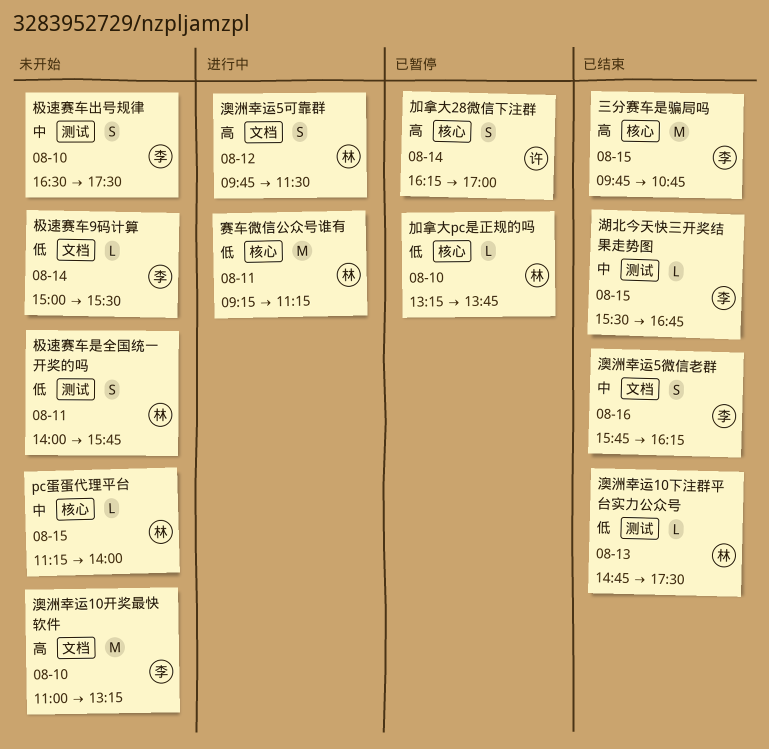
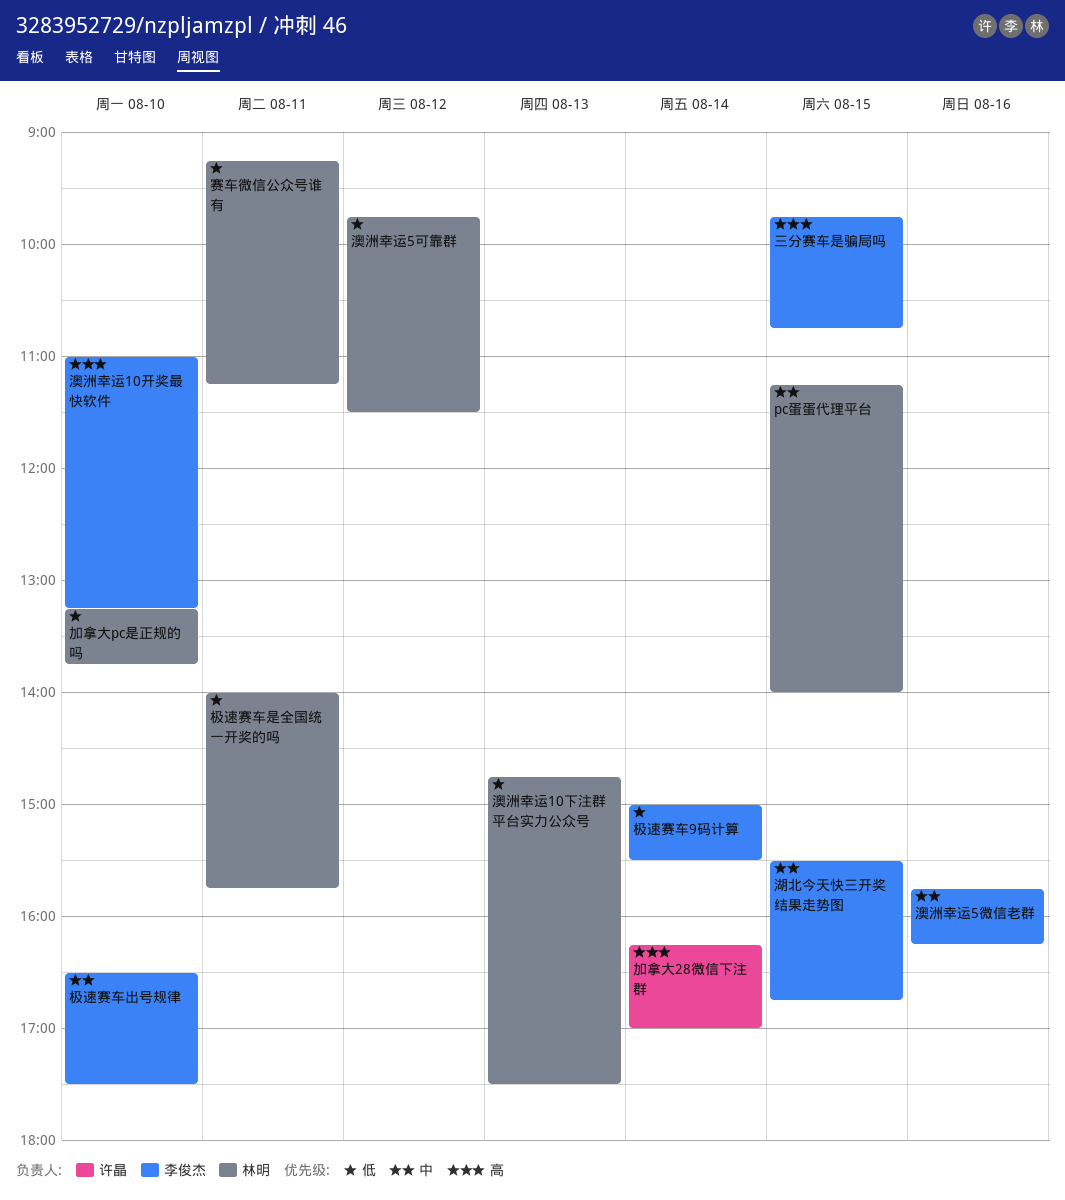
澳洲幸运5可靠群, priority: 高 -> 低

